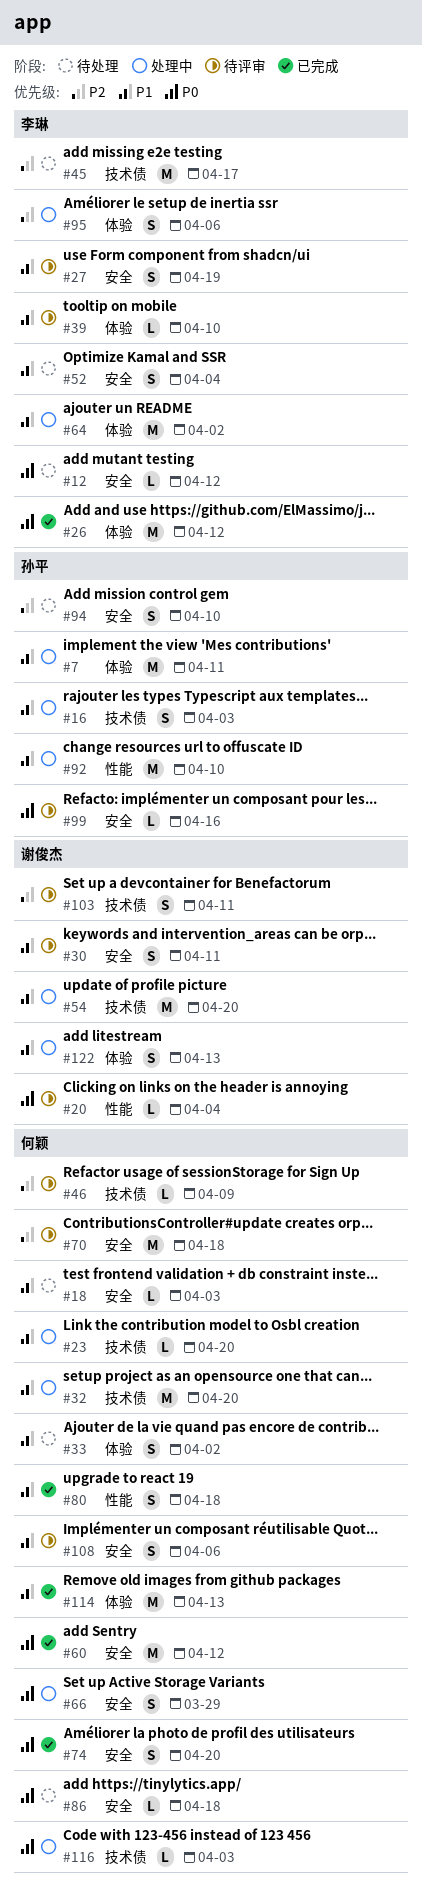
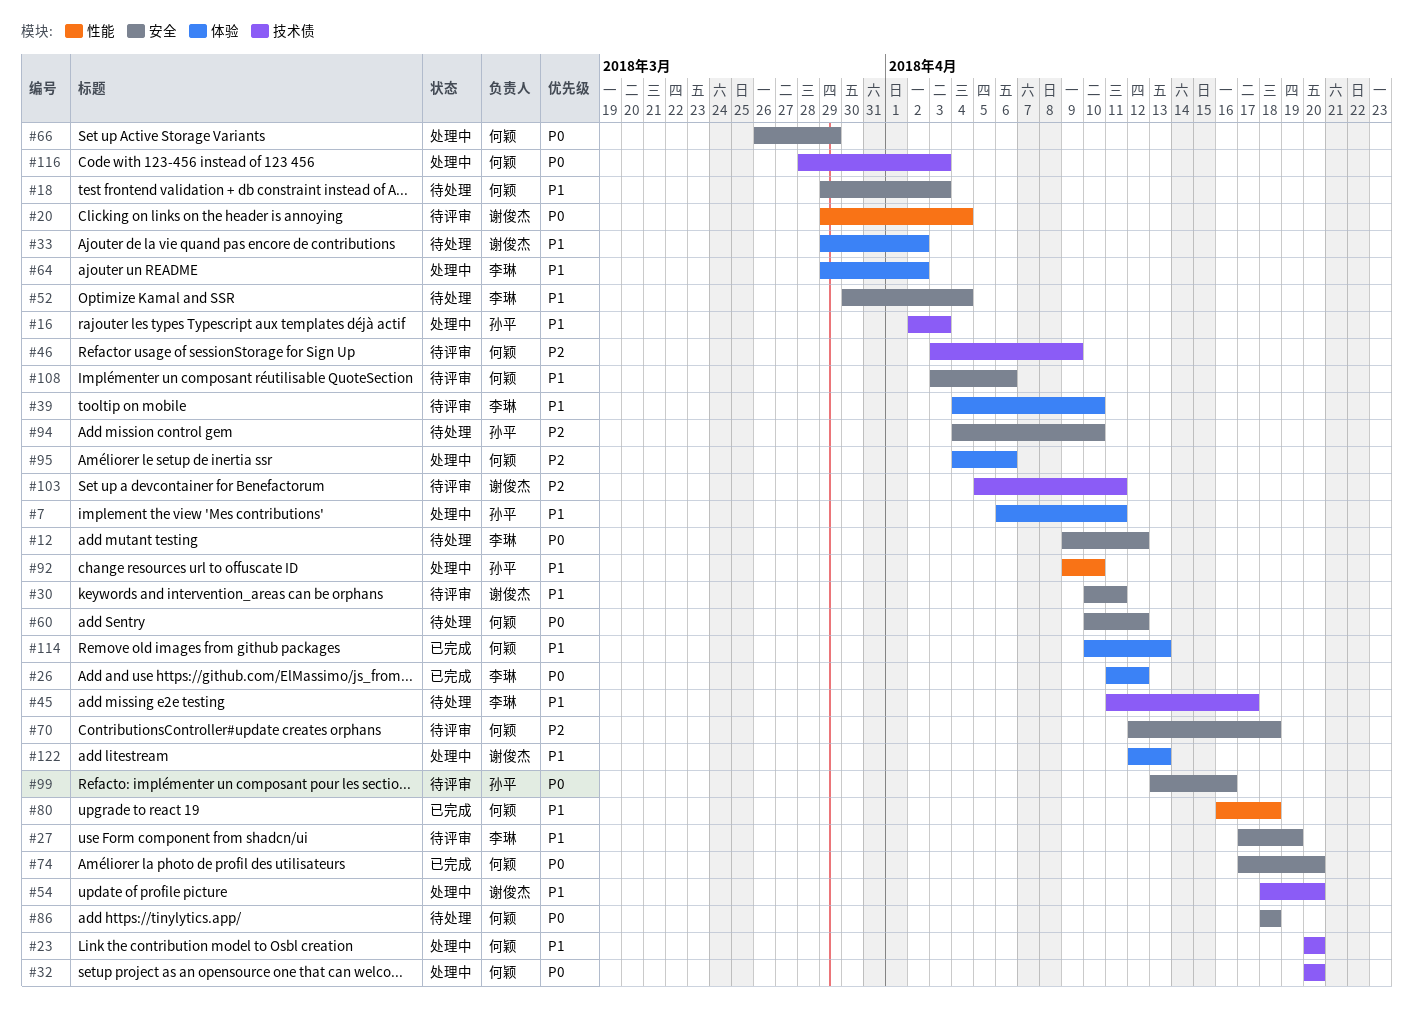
#32, priority: P1 -> P0
#33, owner: 何颖 -> 谢俊杰
#45, priority: P2 -> P1
#60, status: 已完成 -> 待处理
#95, owner: 李琳 -> 何颖

